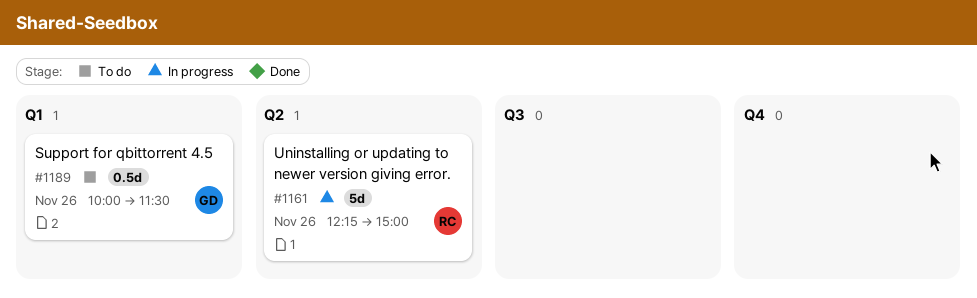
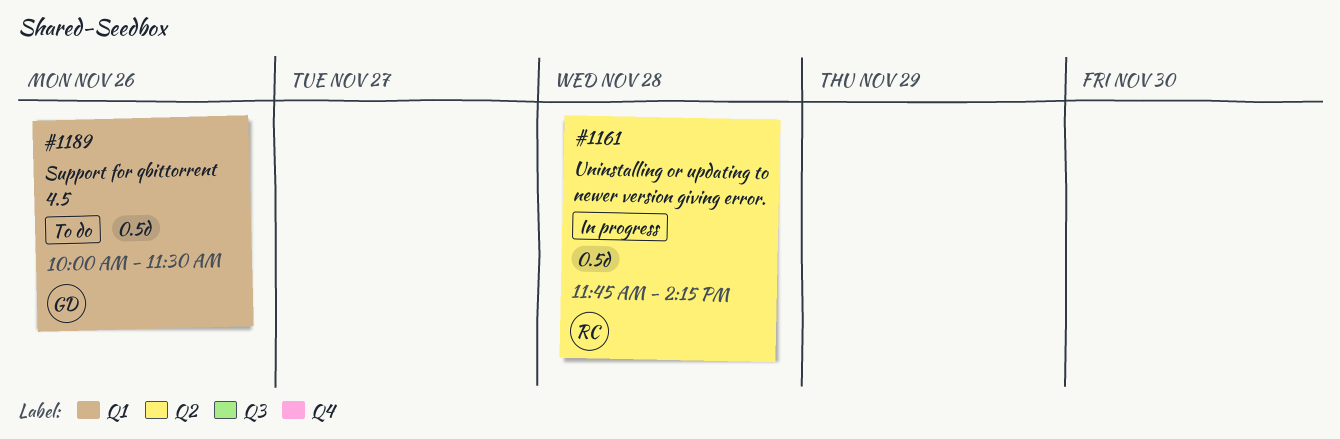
#1161, estimate: 5d -> 0.5d
#1161, day: Nov 26 -> Nov 28
#1161, begins: 12:15 -> 11:45
#1161, ends: 15:00 -> 14:15

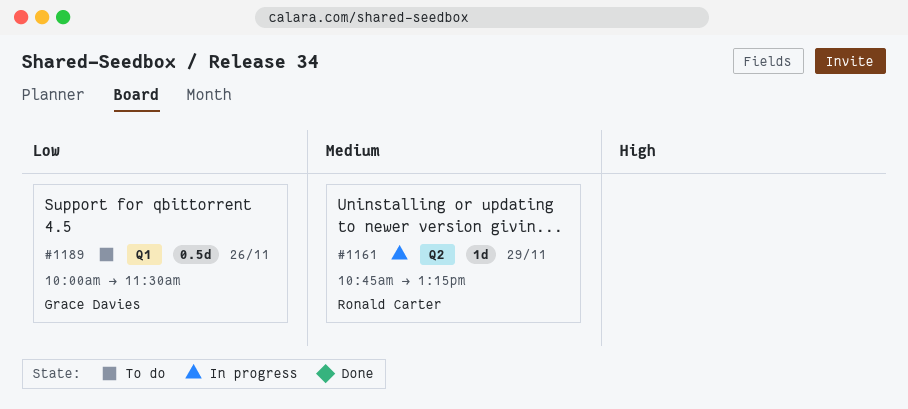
#1161, estimate: 0.5d -> 1d
#1161, day: Nov 28 -> Nov 29
#1161, begins: 11:45 -> 10:45
#1161, ends: 14:15 -> 13:15

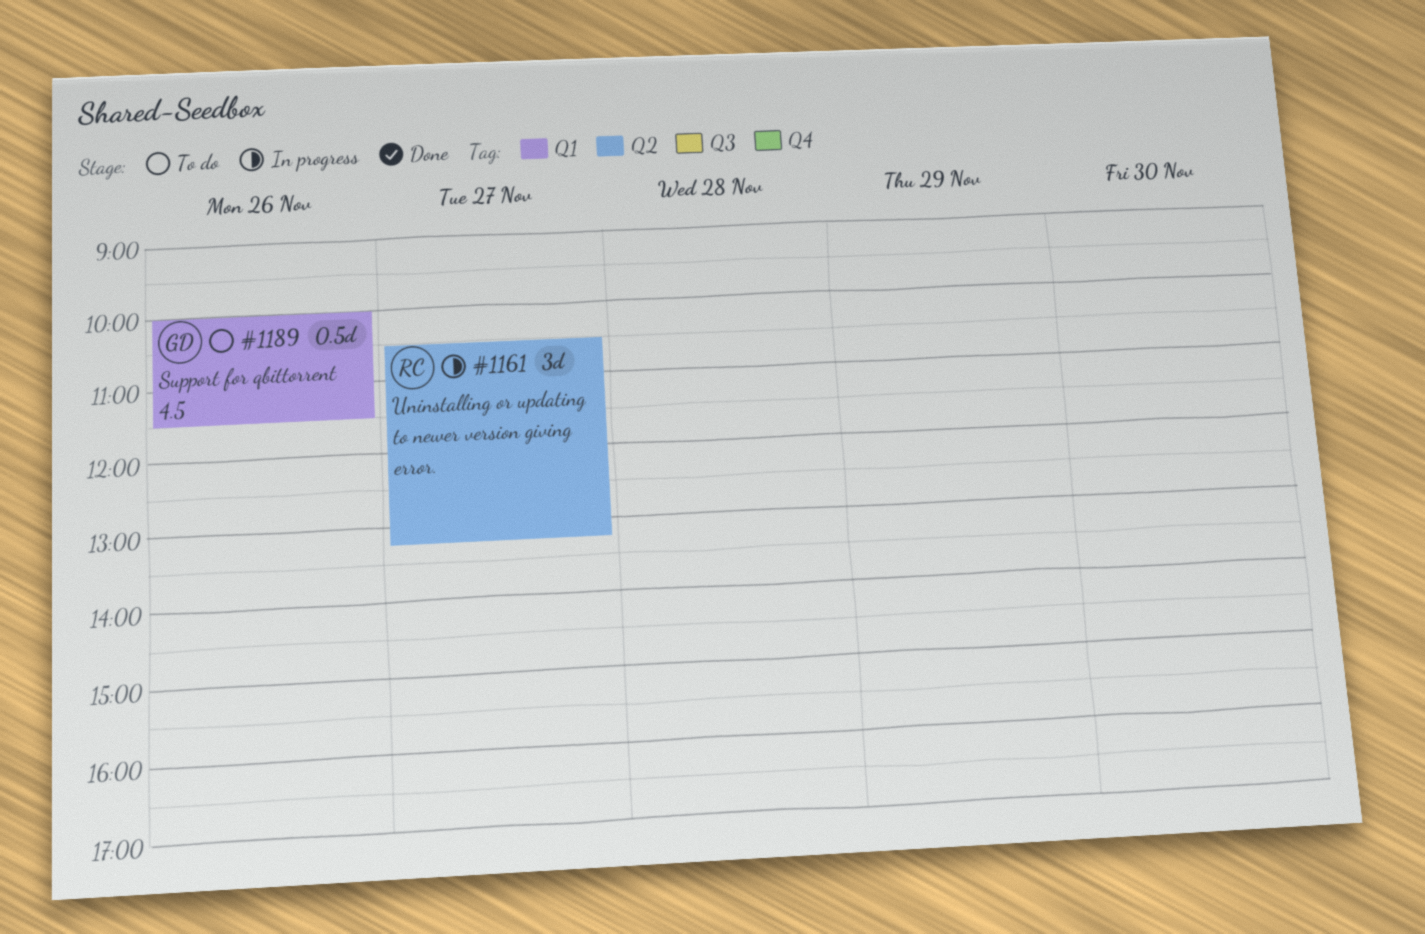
#1161, estimate: 1d -> 3d
#1161, day: Nov 29 -> Nov 27
#1161, begins: 10:45 -> 10:30

